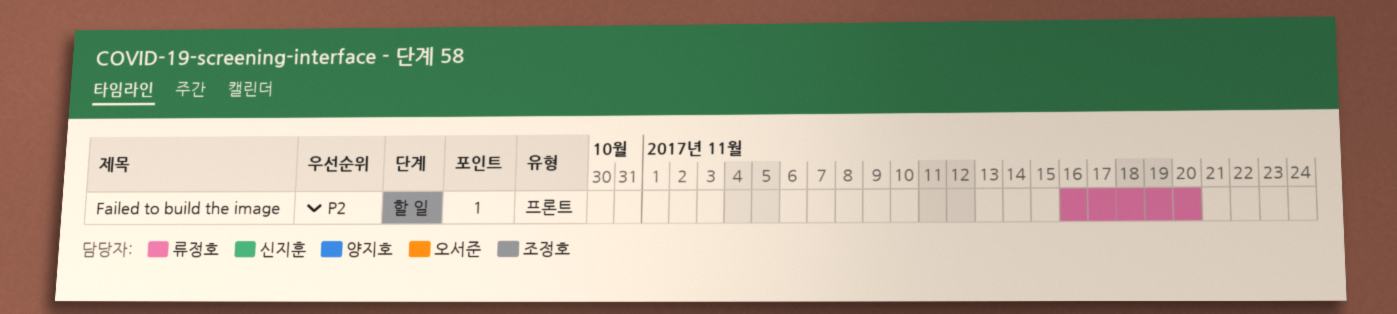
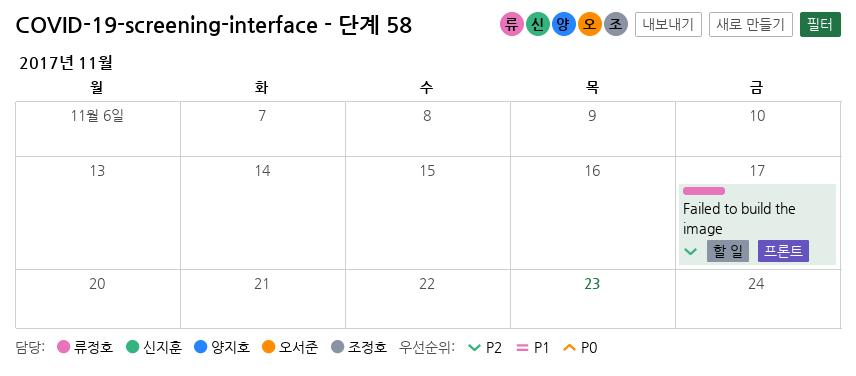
Failed to build the image, due: Nov 20 -> Nov 17

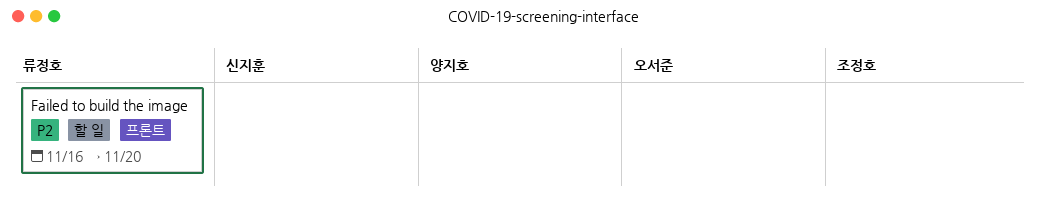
Failed to build the image, due: Nov 17 -> Nov 20

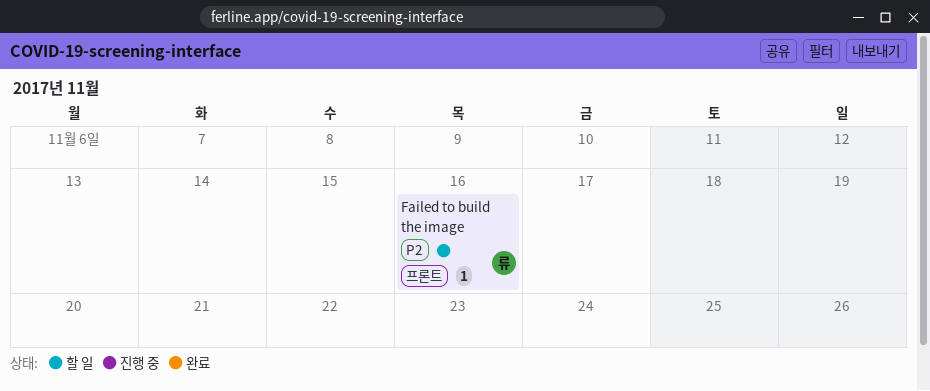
Failed to build the image, due: Nov 20 -> Nov 16

